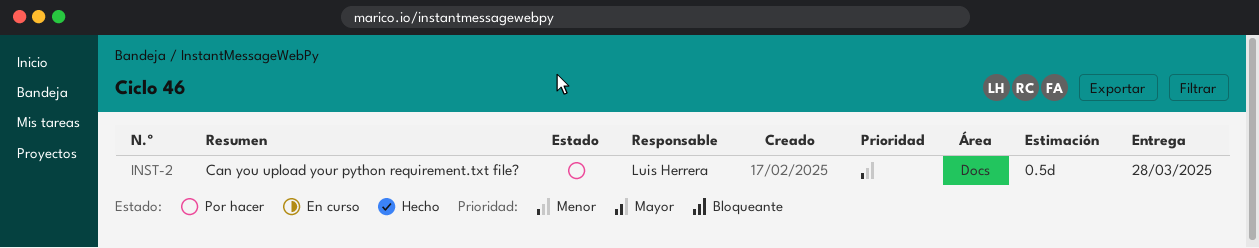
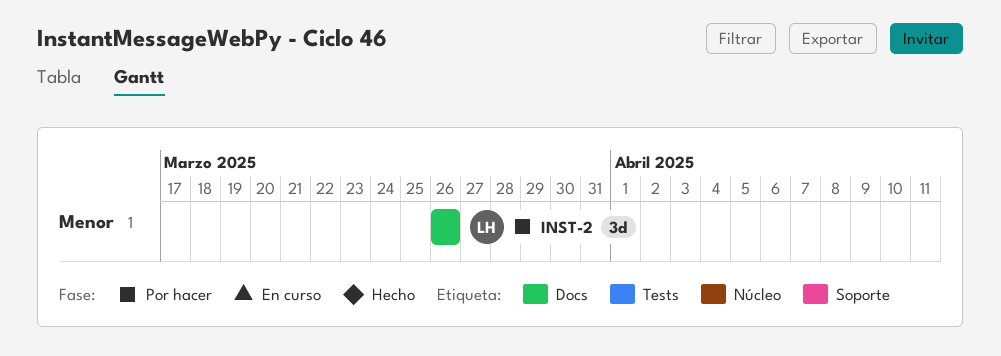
INST-2, estimate: 0.5d -> 3d
INST-2, due: Mar 28 -> Mar 26

